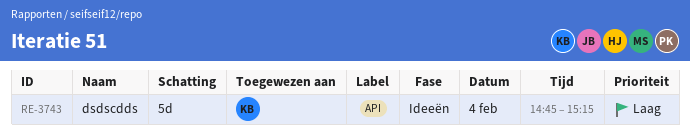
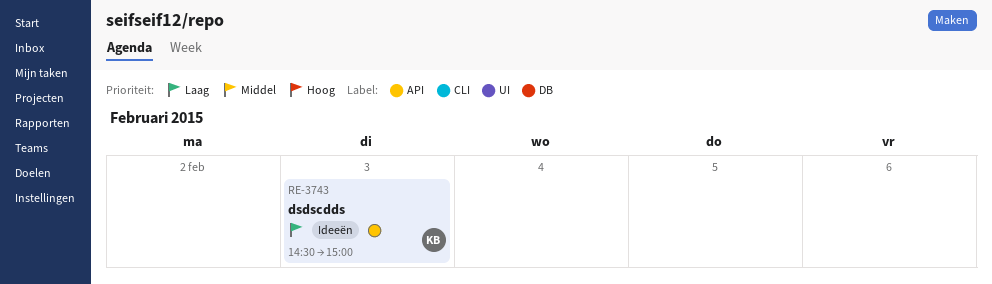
RE-3743, day: Feb 4 -> Feb 3
RE-3743, begins: 14:45 -> 14:30
RE-3743, ends: 15:15 -> 15:00

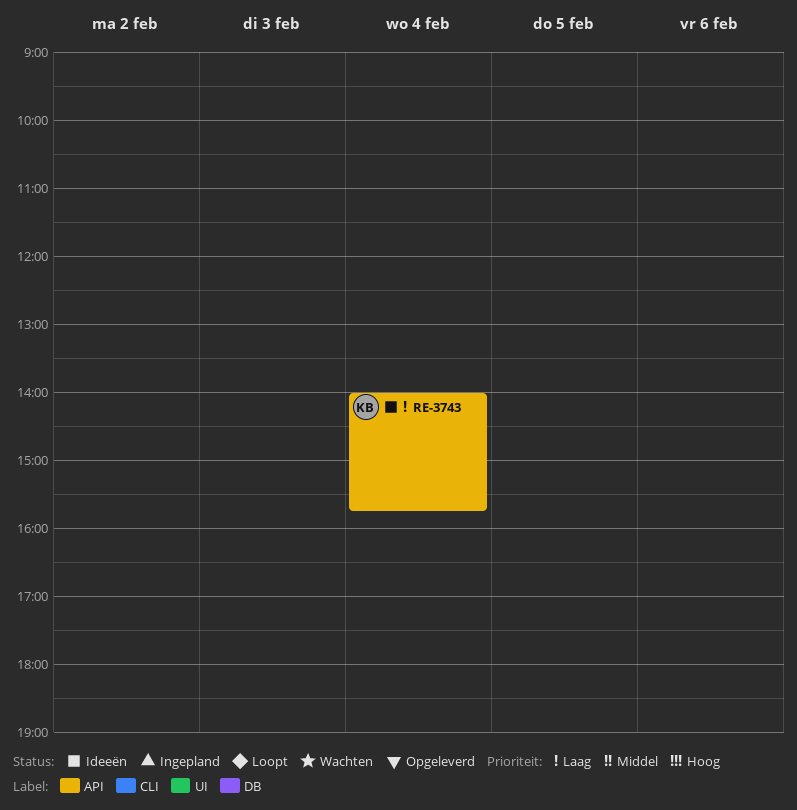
RE-3743, day: Feb 3 -> Feb 4
RE-3743, begins: 14:30 -> 14:00
RE-3743, ends: 15:00 -> 15:45

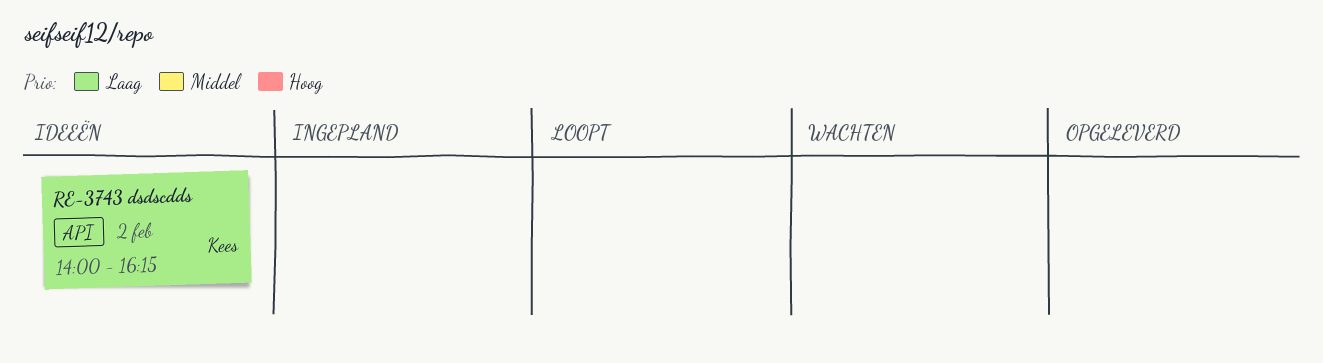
RE-3743, day: Feb 4 -> Feb 2
RE-3743, ends: 15:45 -> 16:15

